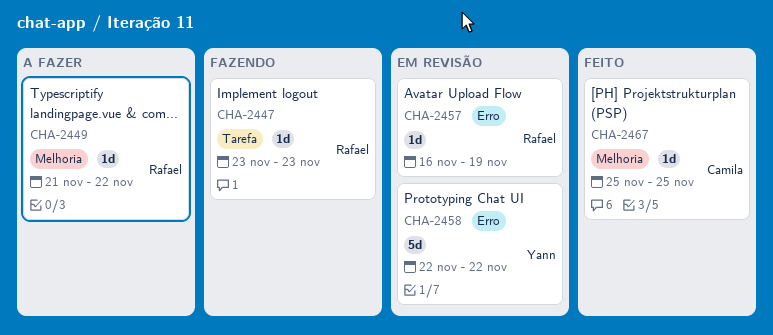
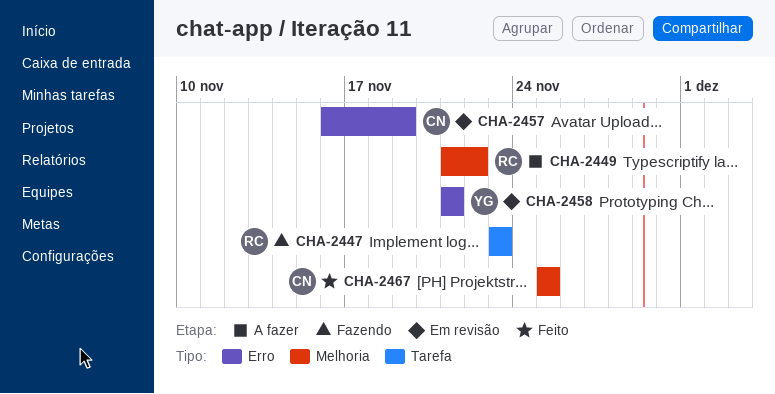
CHA-2457, owner: Rafael -> Camila
CHA-2458, start: Nov 22 -> Nov 21
CHA-2458, due: Nov 22 -> Nov 21

